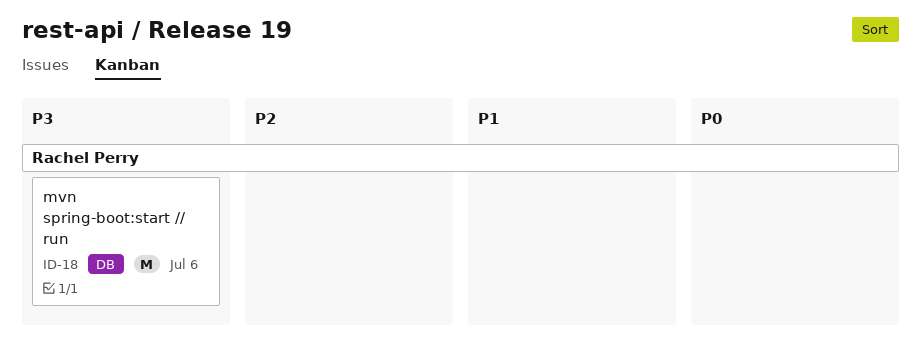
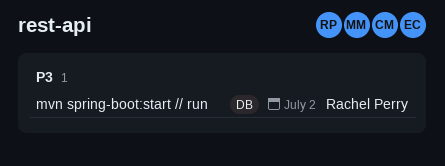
mvn spring-boot:start // run, due: Jul 6 -> Jul 2

